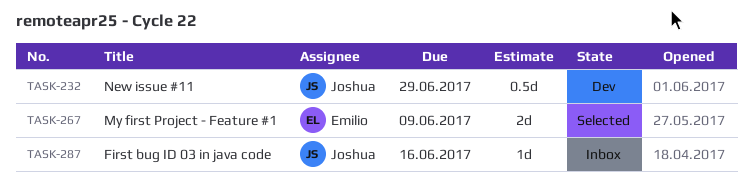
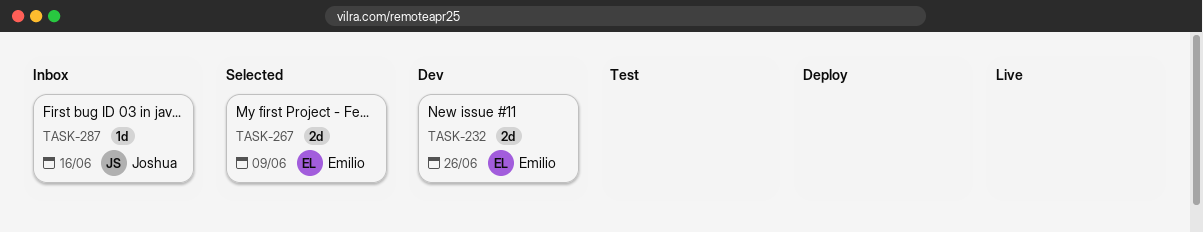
TASK-232, owner: Joshua -> Emilio
TASK-232, estimate: 0.5d -> 2d
TASK-232, due: Jun 29 -> Jun 26

